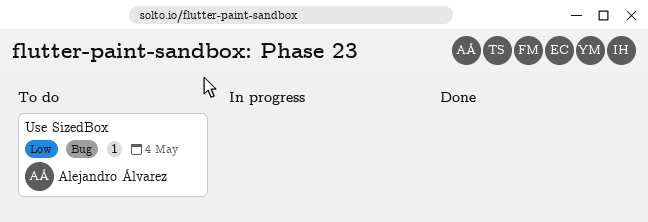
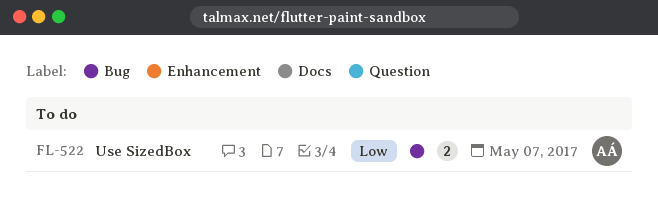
Use SizedBox, estimate: 1 -> 2
Use SizedBox, due: May 4 -> May 7

